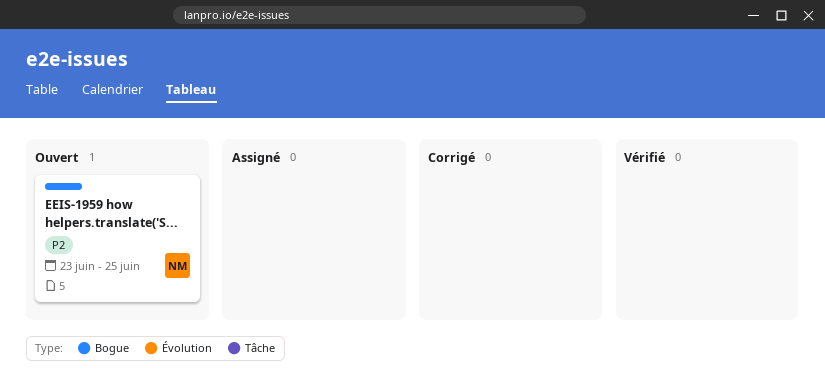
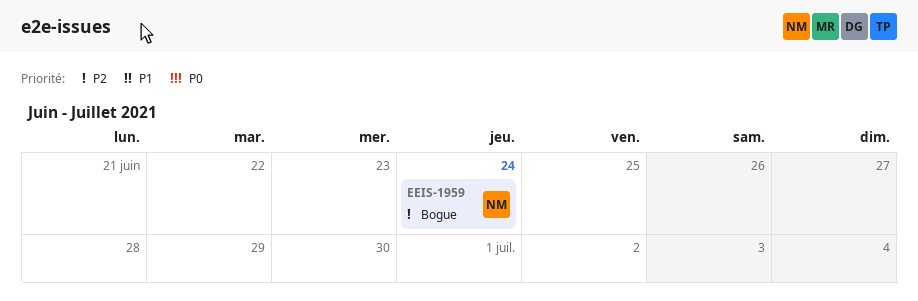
EEIS-1959, due: Jun 25 -> Jun 24

